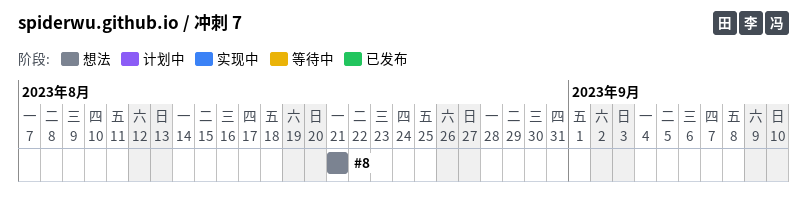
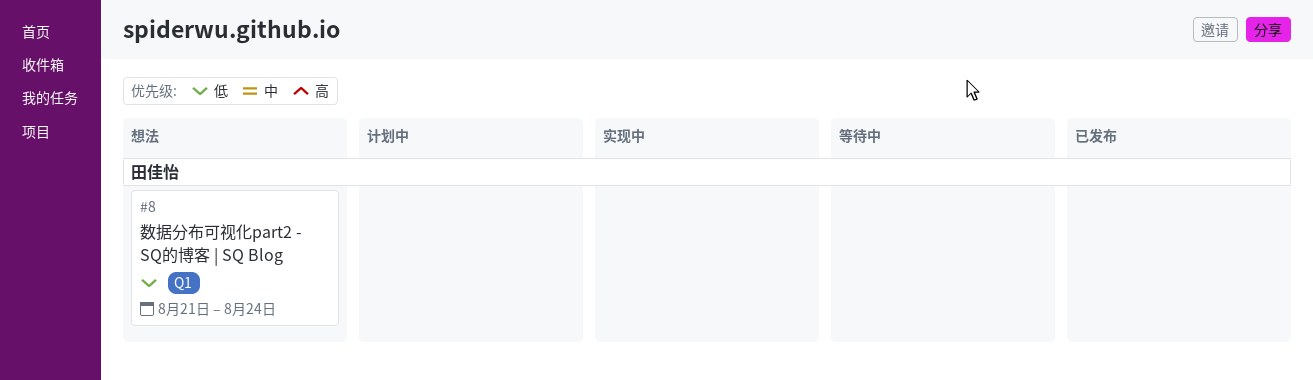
#8, due: Aug 21 -> Aug 24

